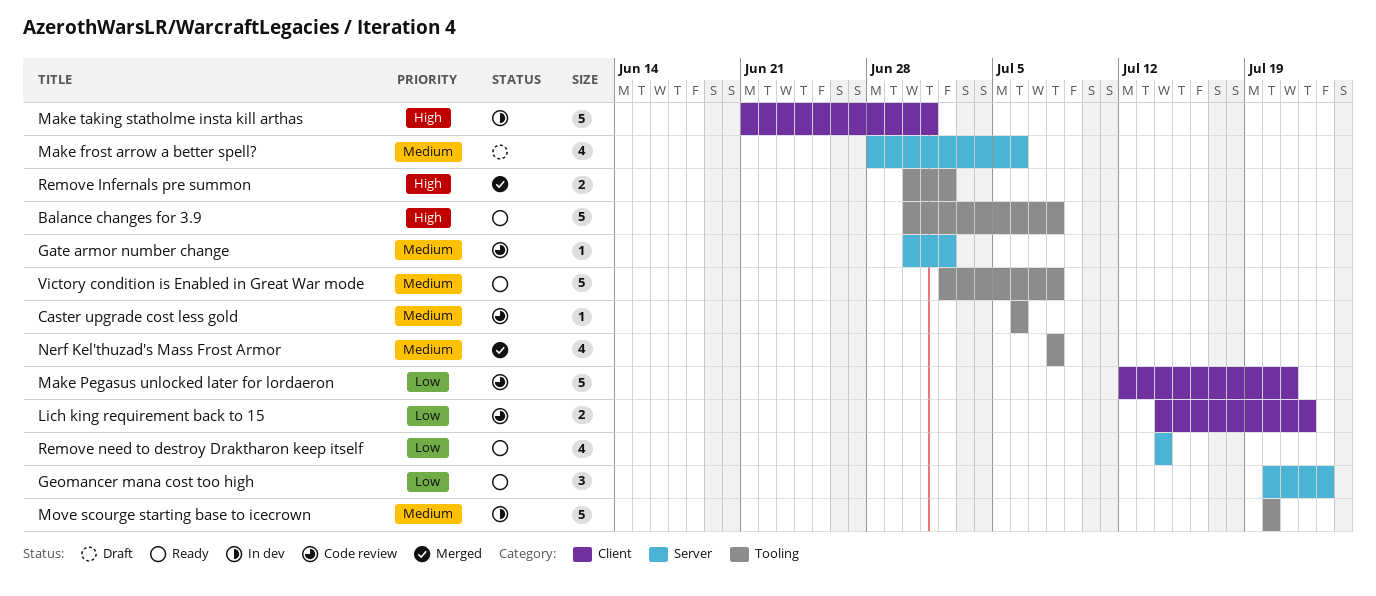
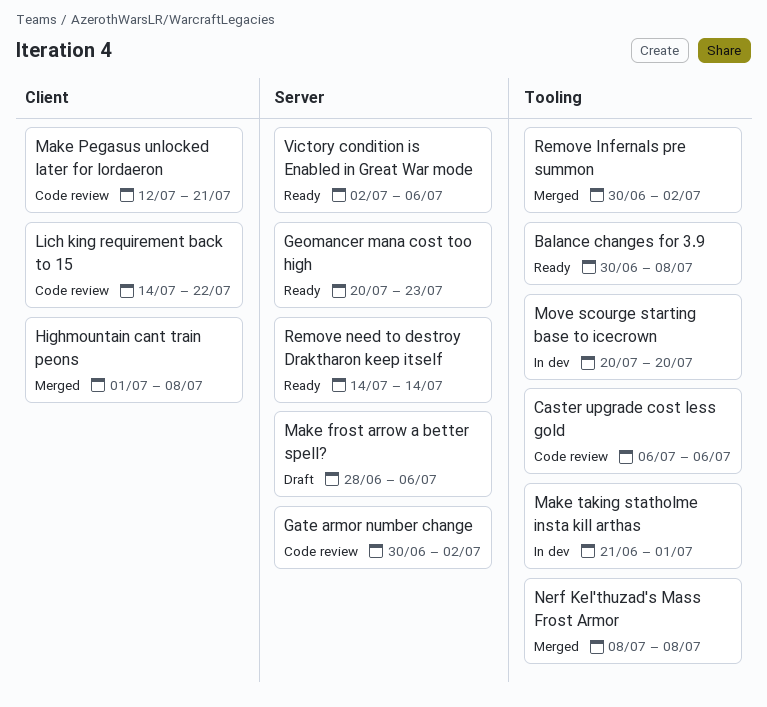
Highmountain cant train peons: none -> present
Make taking statholme insta kill arthas, label: Client -> Tooling
Victory condition is Enabled in Great War mode, label: Tooling -> Server
Victory condition is Enabled in Great War mode, due: Jul 8 -> Jul 6

